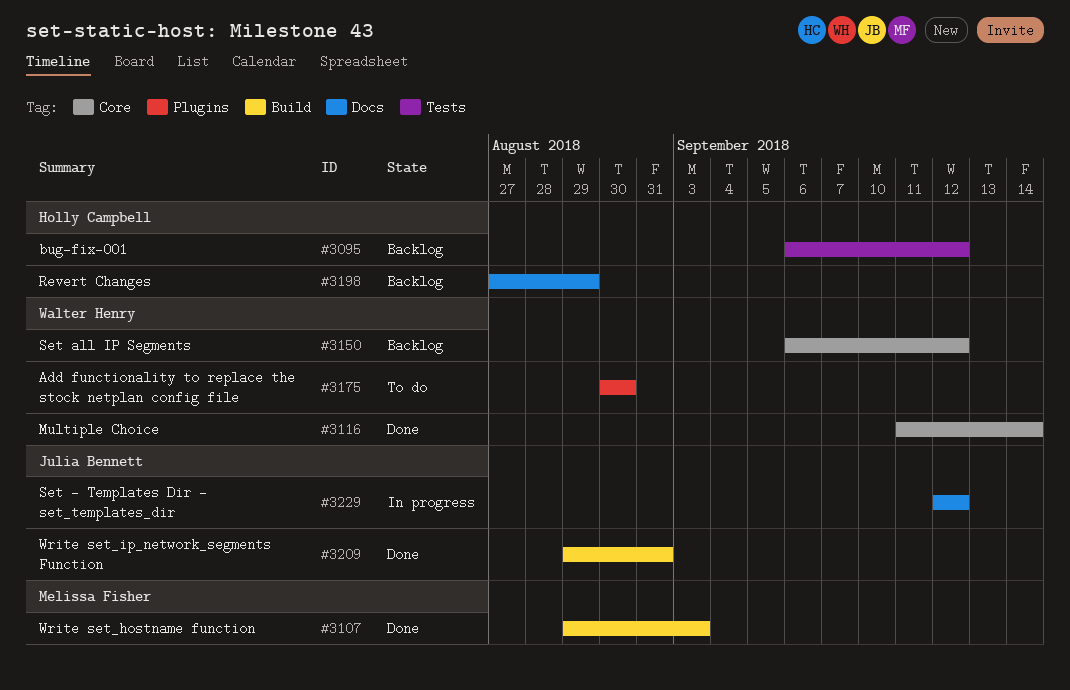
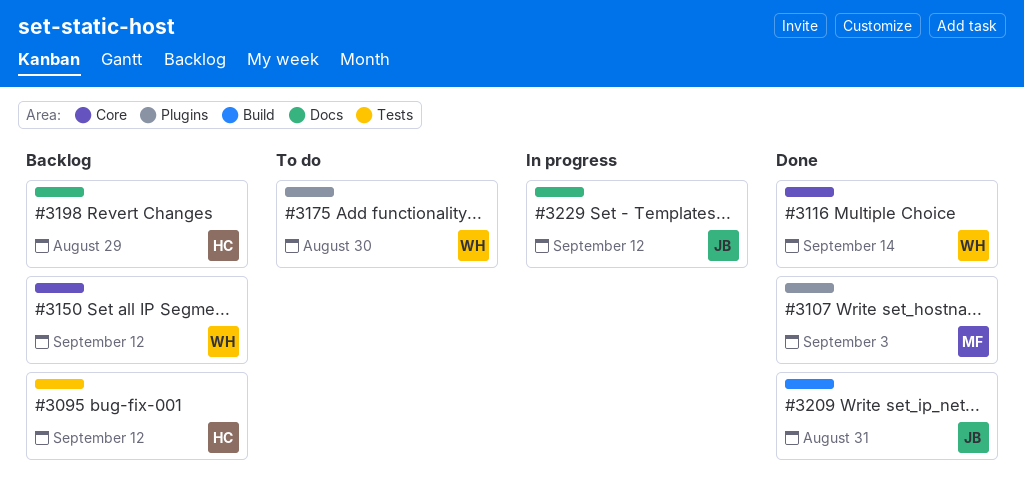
#3107, label: Build -> Plugins

